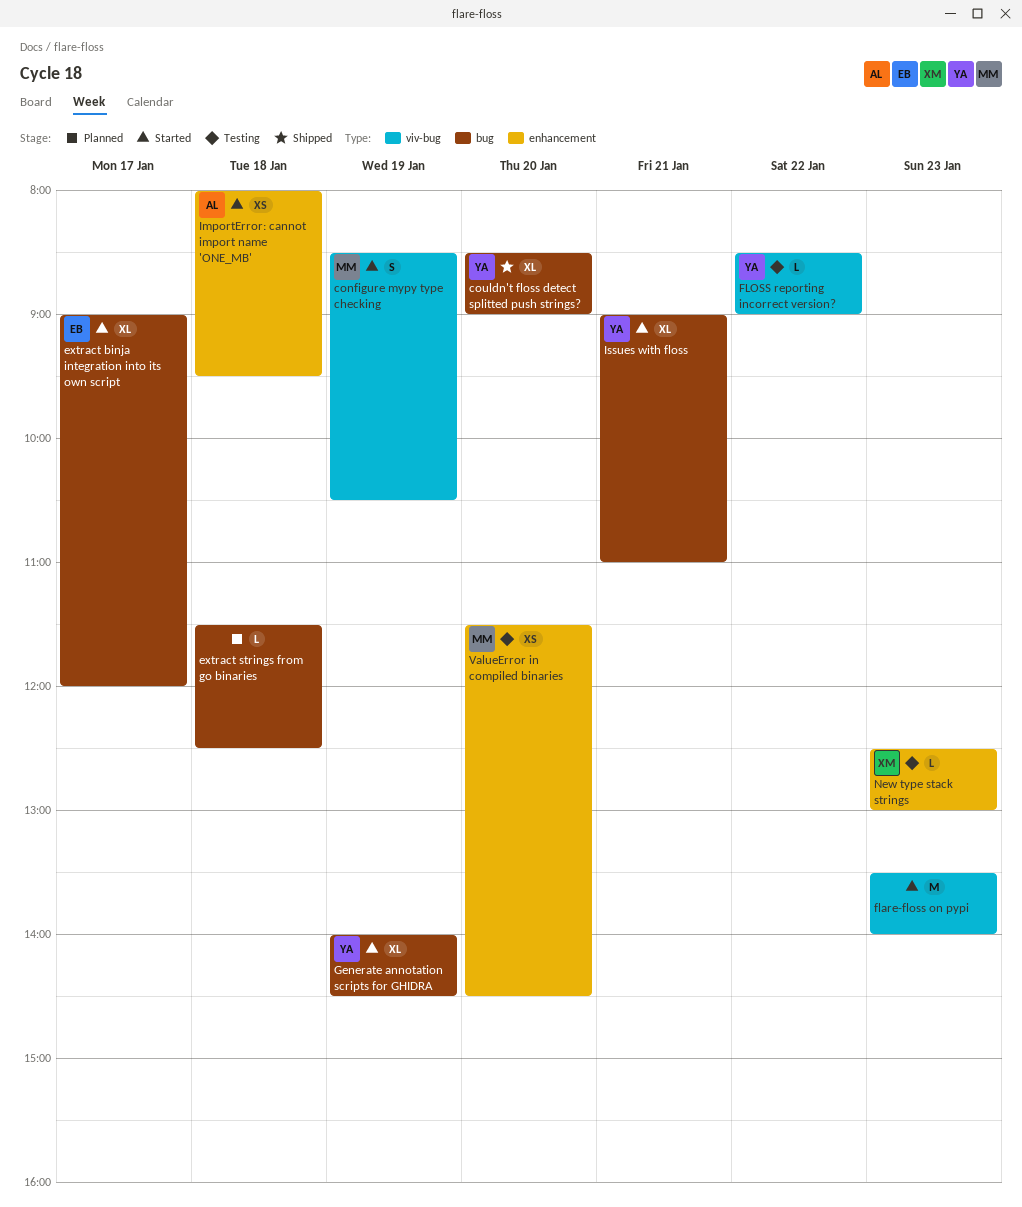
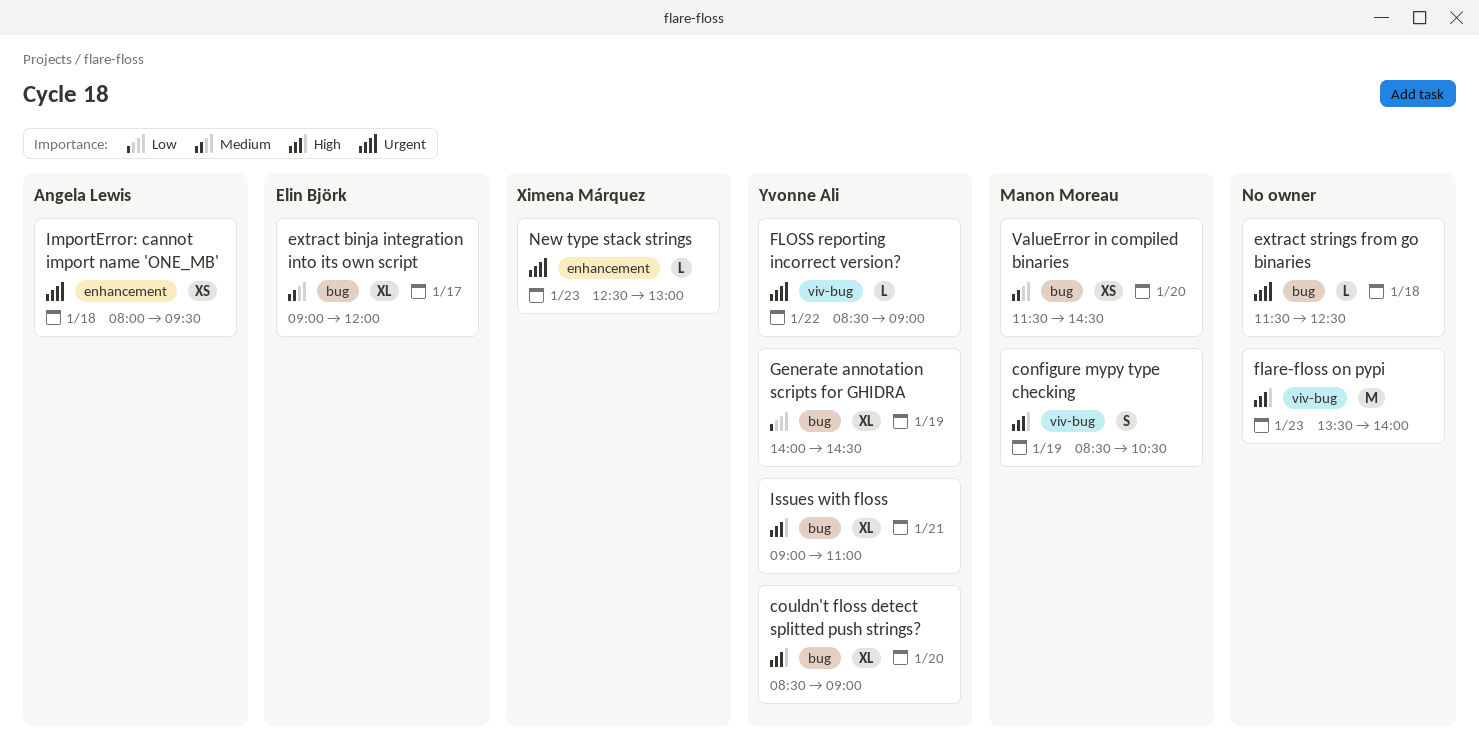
ValueError in compiled binaries, label: enhancement -> bug

